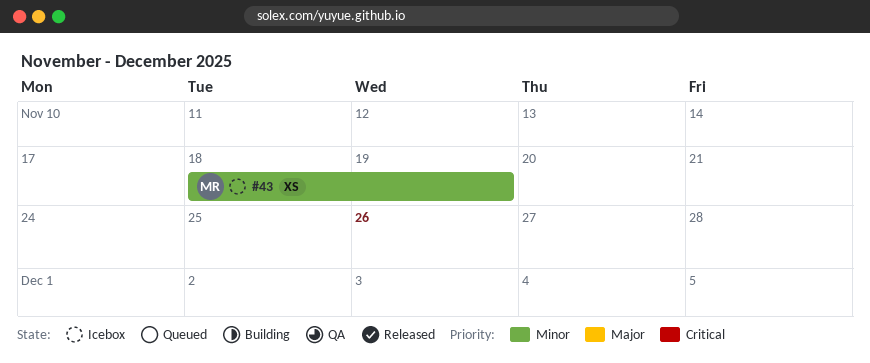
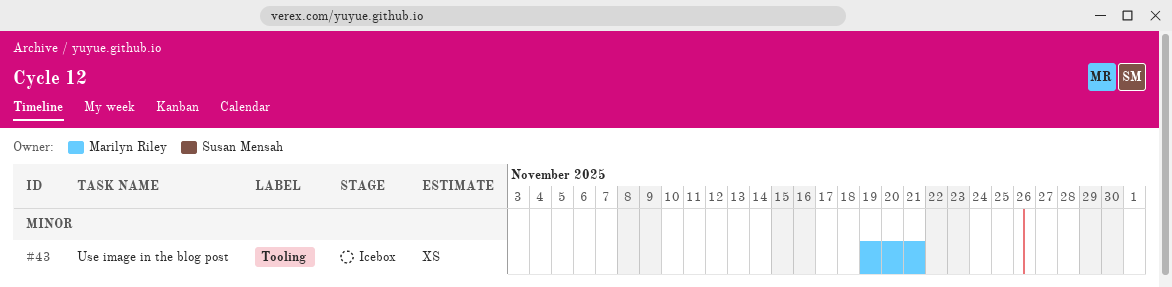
#43, start: Nov 18 -> Nov 19
#43, due: Nov 19 -> Nov 21

